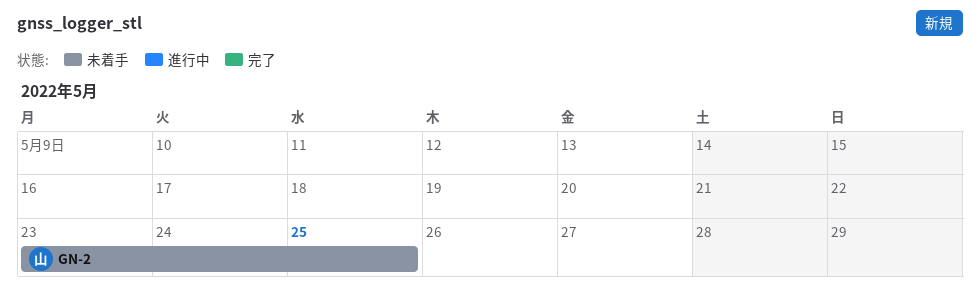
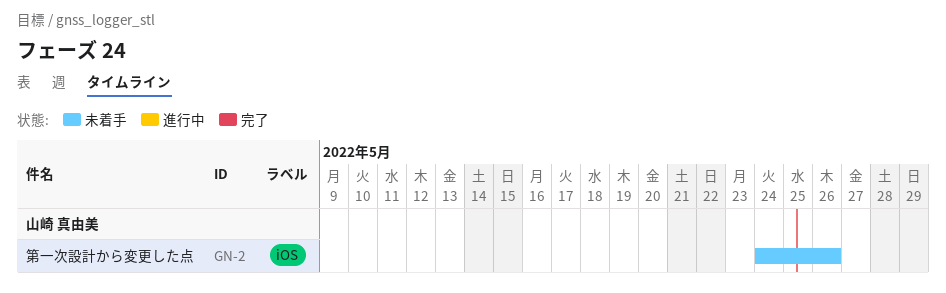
GN-2, start: May 23 -> May 24
GN-2, due: May 25 -> May 26

